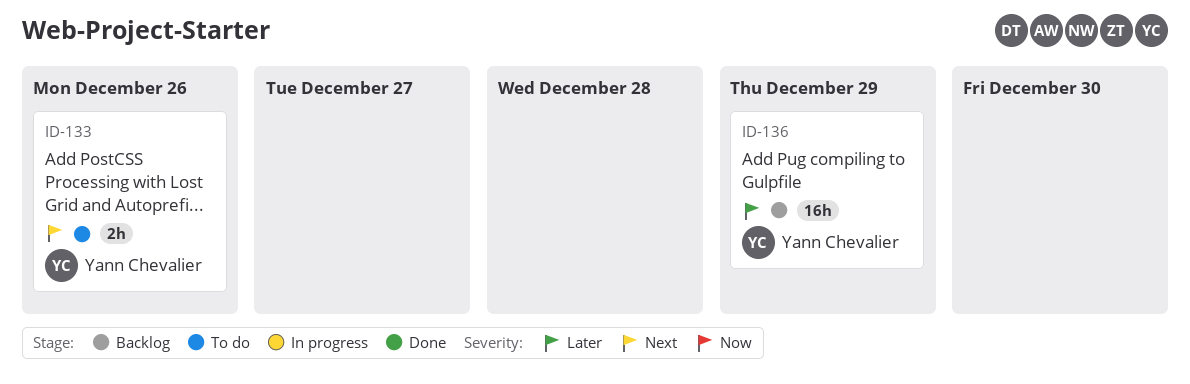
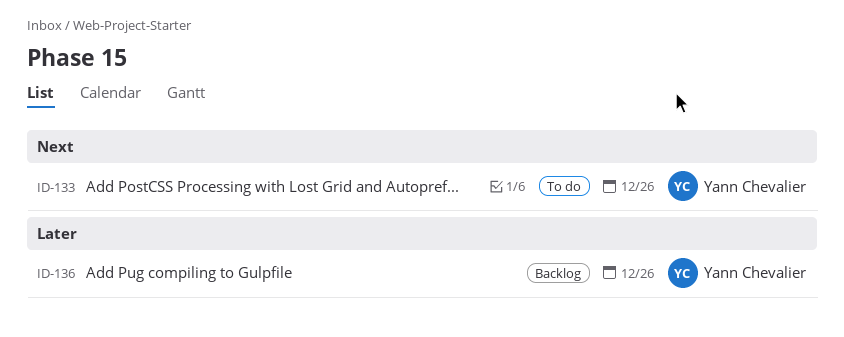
ID-136, due: Dec 29 -> Dec 26

